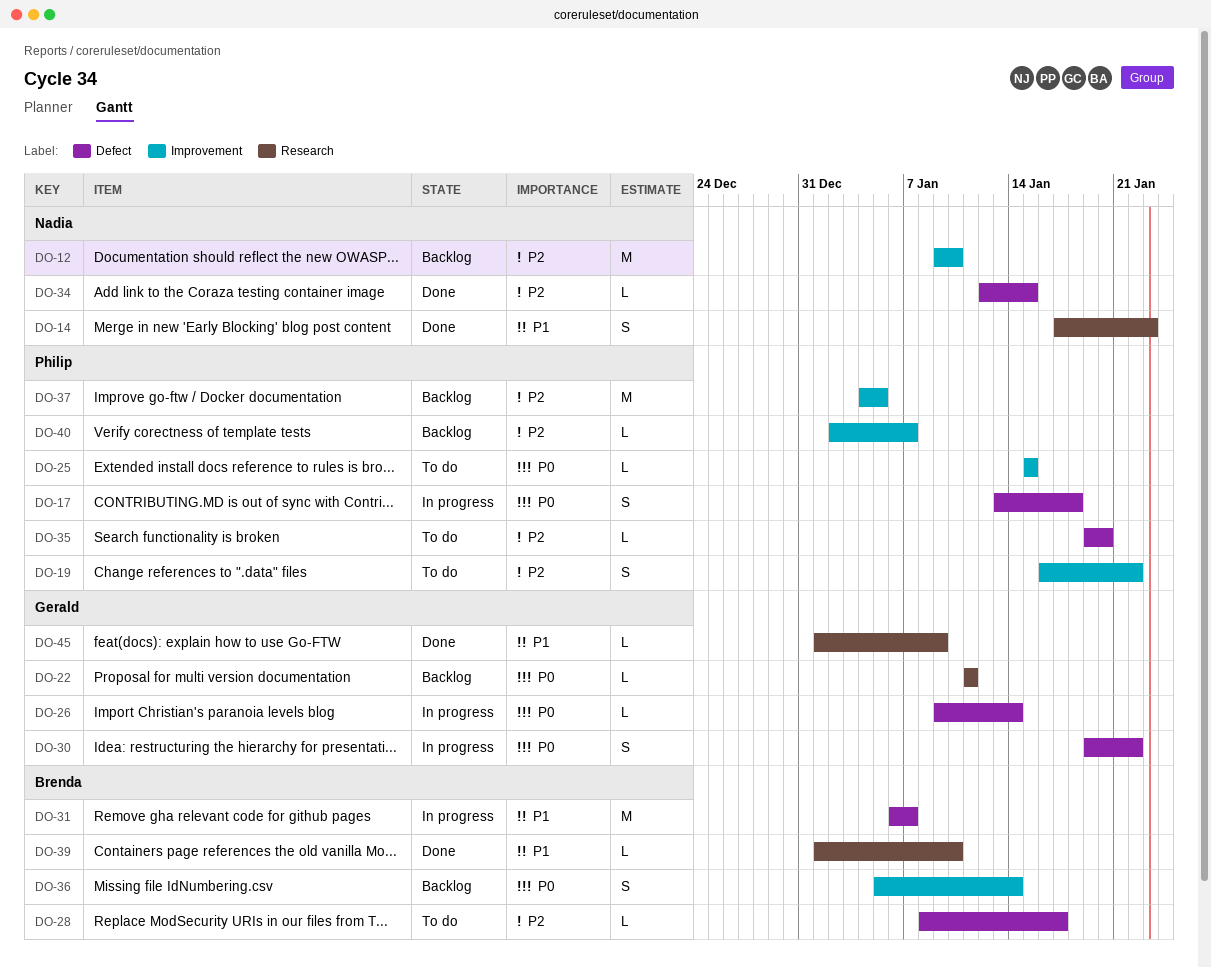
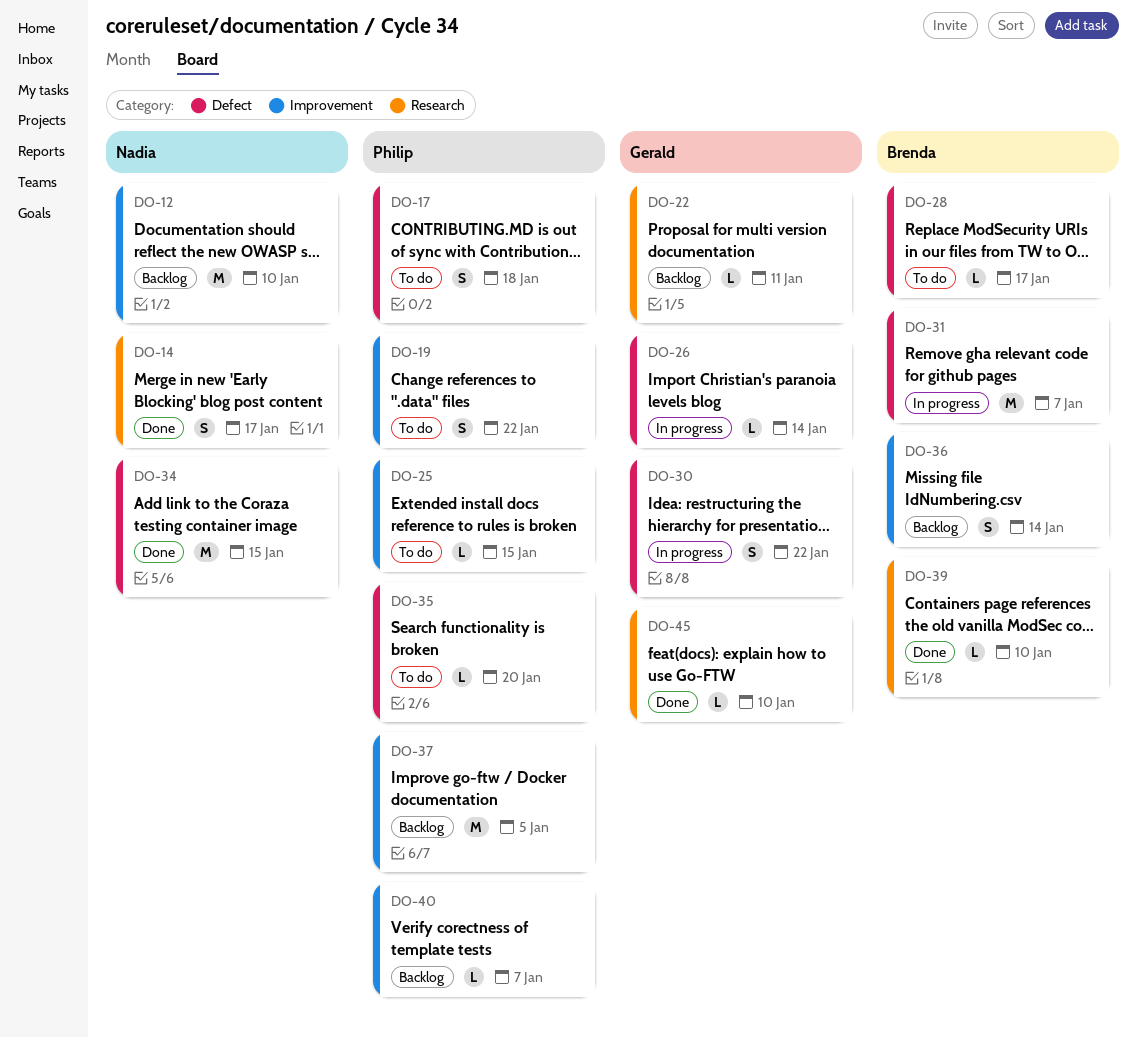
DO-14, due: Jan 23 -> Jan 17
DO-17, status: In progress -> To do
DO-34, estimate: L -> M
DO-45, due: Jan 9 -> Jan 10

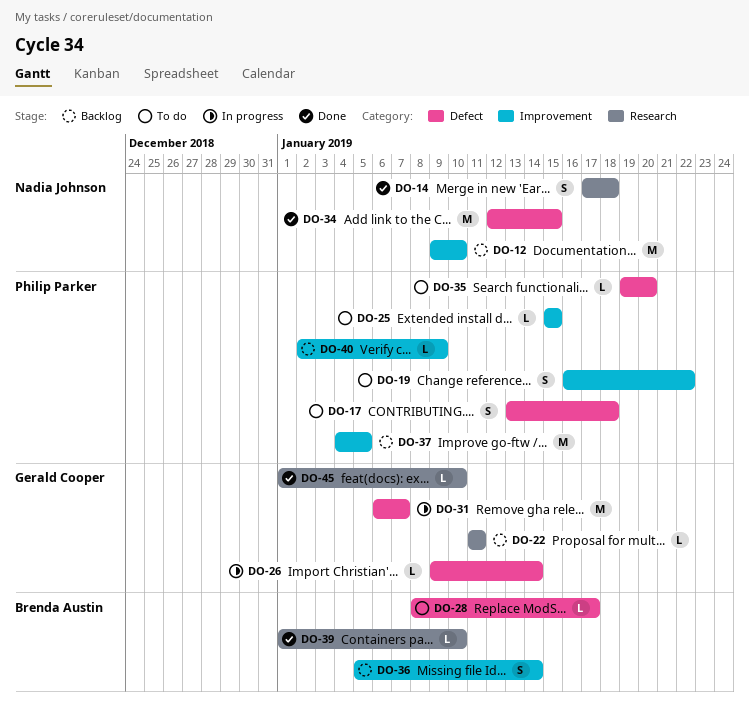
DO-14, due: Jan 17 -> Jan 18
DO-30: present -> none
DO-31, owner: Brenda Austin -> Gerald Cooper
DO-40, due: Jan 7 -> Jan 9

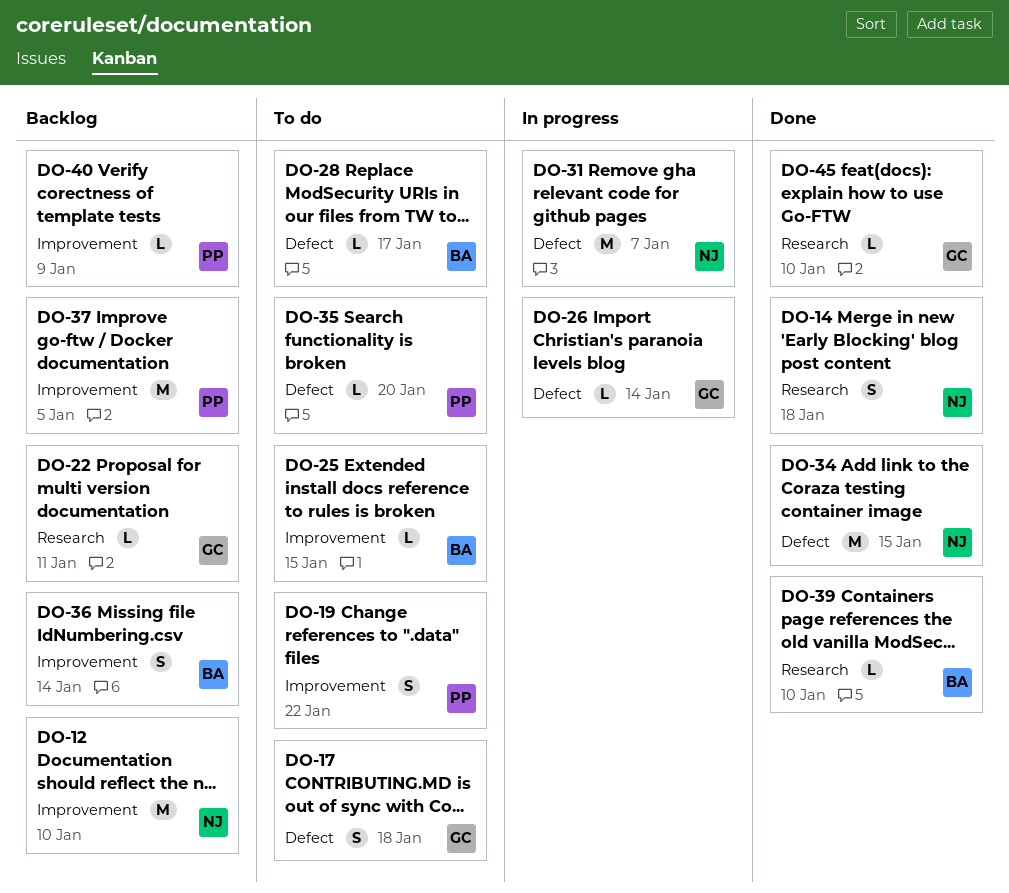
DO-17, owner: Philip Parker -> Gerald Cooper
DO-25, owner: Philip Parker -> Brenda Austin
DO-31, owner: Gerald Cooper -> Nadia Johnson

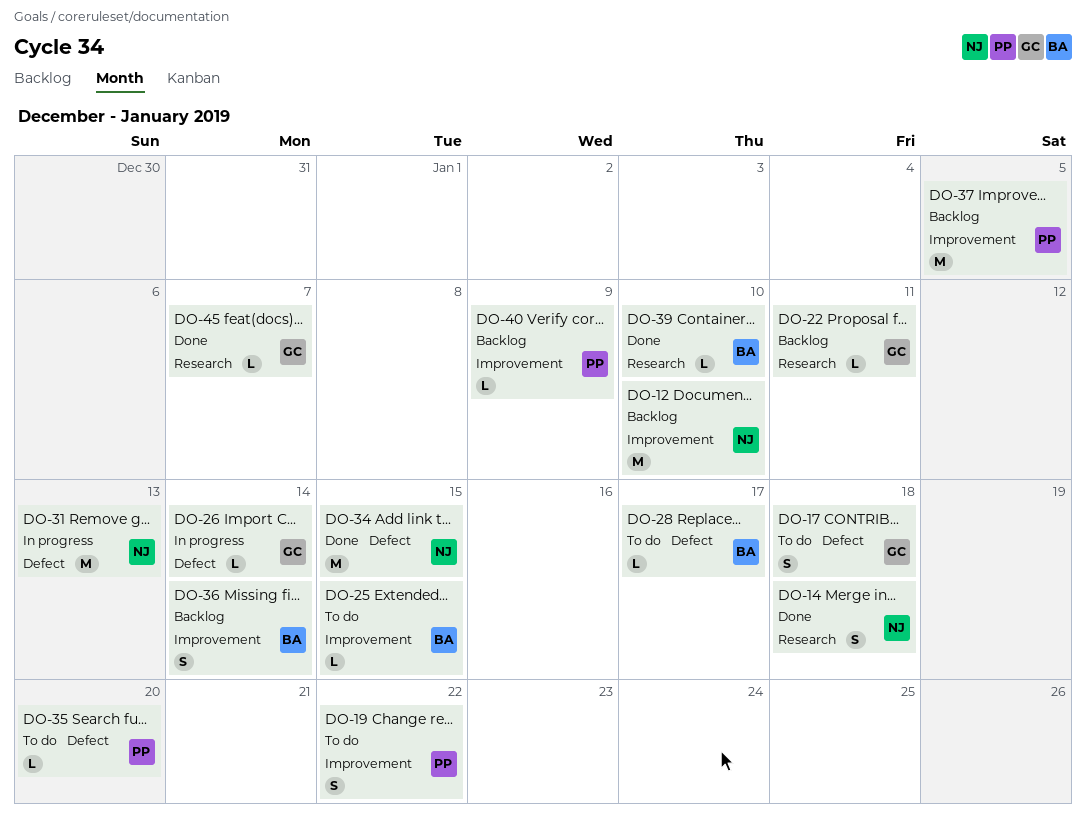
DO-31, due: Jan 7 -> Jan 13
DO-45, due: Jan 10 -> Jan 7

